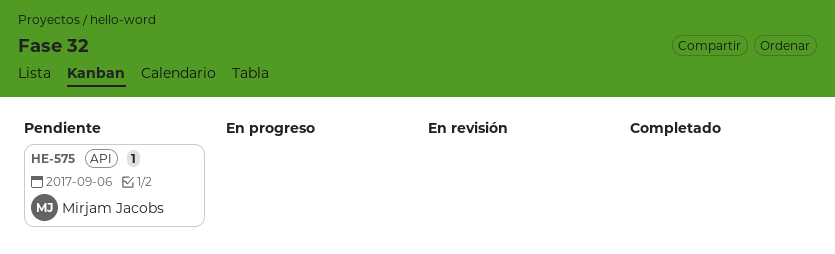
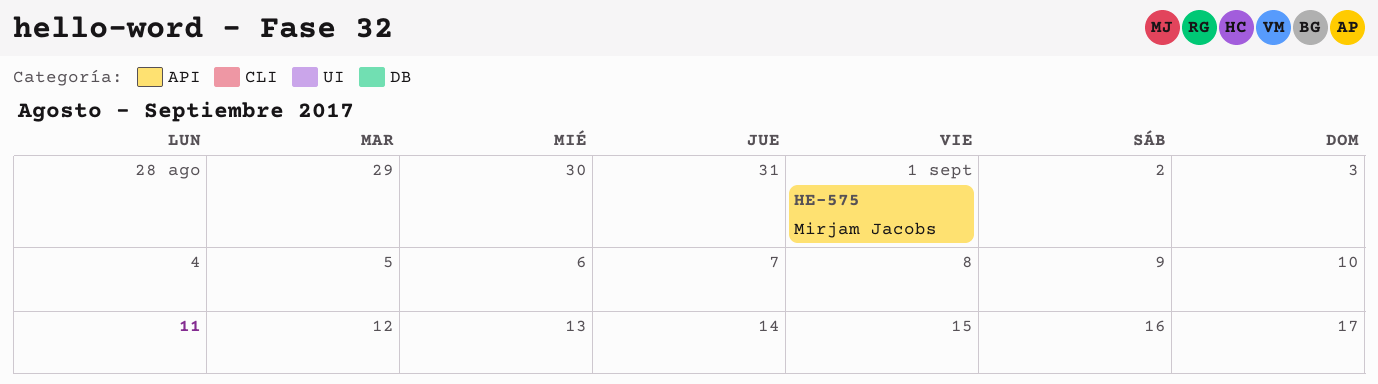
HE-575, due: Sep 6 -> Sep 1

